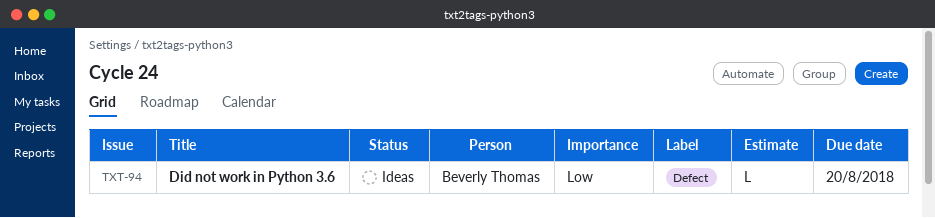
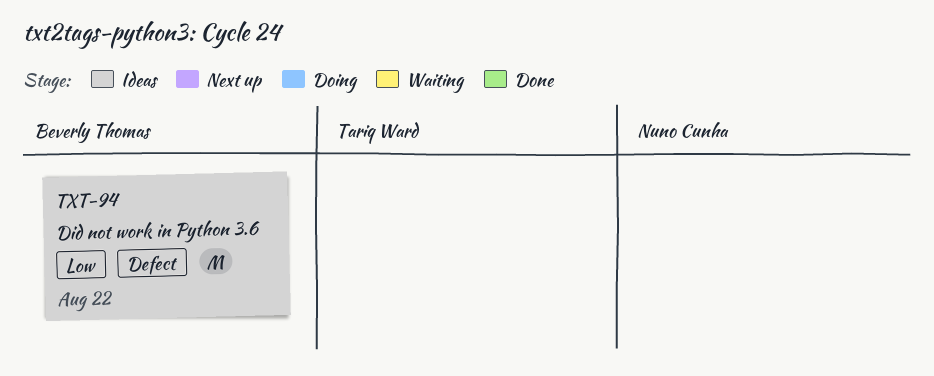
TXT-94, estimate: L -> M
TXT-94, due: Aug 20 -> Aug 22

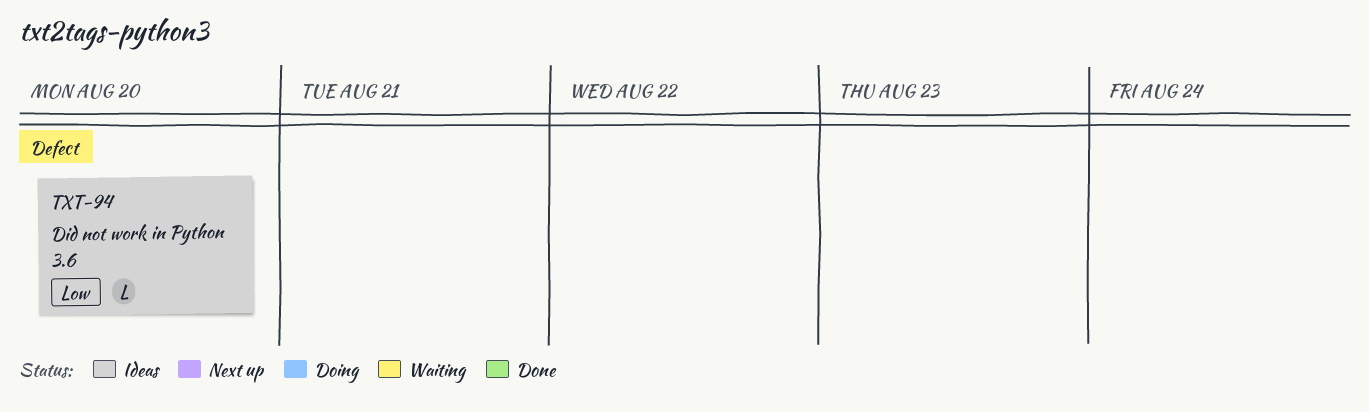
TXT-94, estimate: M -> L
TXT-94, due: Aug 22 -> Aug 20

